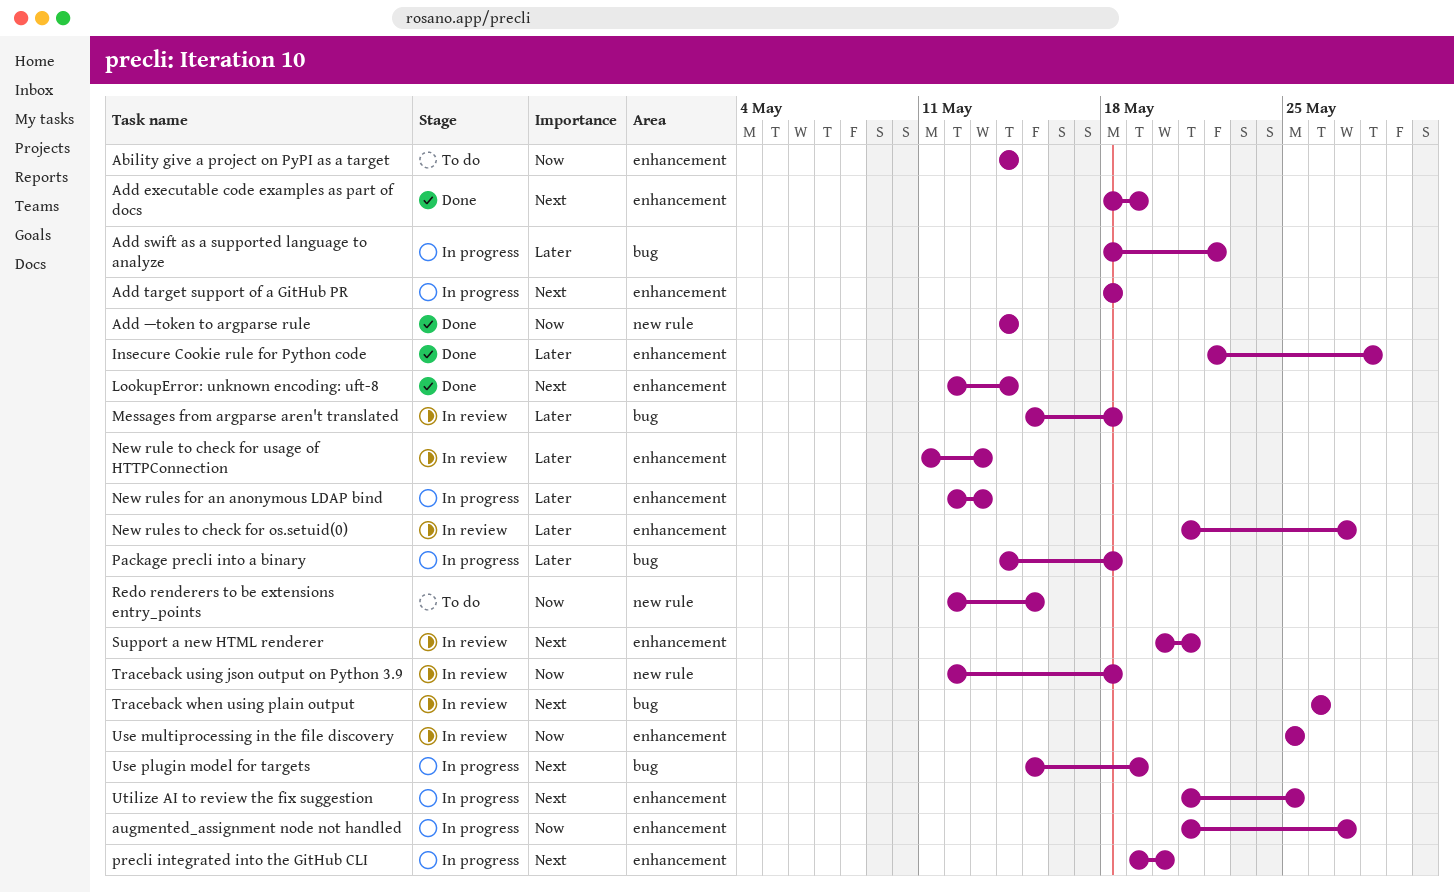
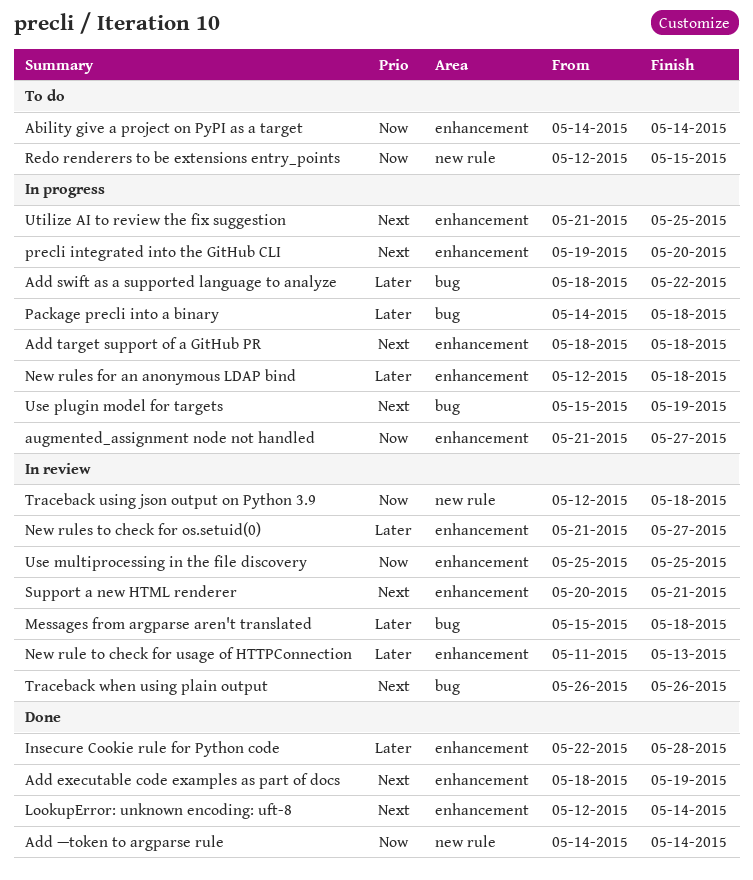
New rules for an anonymous LDAP bind, due: May 13 -> May 18

